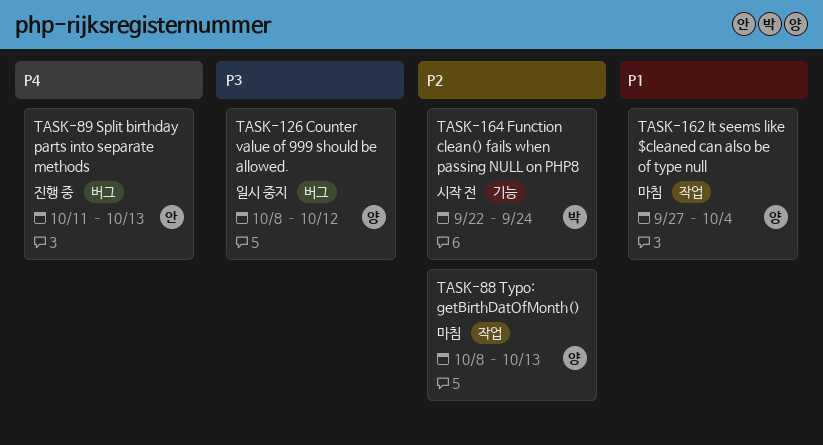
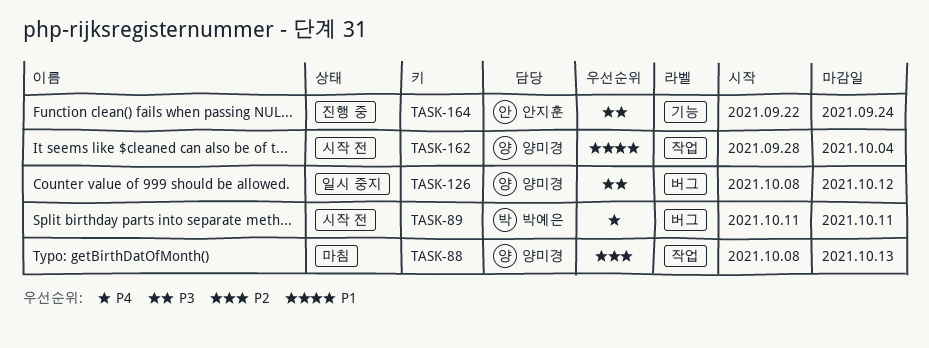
TASK-89, status: 진행 중 -> 시작 전
TASK-89, owner: 안지훈 -> 박예은
TASK-89, due: Oct 13 -> Oct 11
TASK-162, status: 마침 -> 시작 전
TASK-162, start: Sep 27 -> Sep 28
TASK-164, status: 시작 전 -> 진행 중
TASK-164, owner: 박예은 -> 안지훈
TASK-164, priority: P2 -> P3

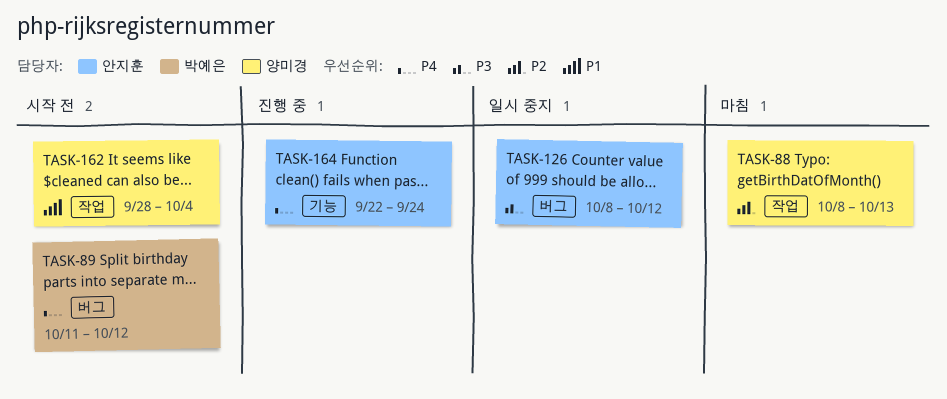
TASK-89, due: Oct 11 -> Oct 12
TASK-126, owner: 양미경 -> 안지훈
TASK-164, priority: P3 -> P4

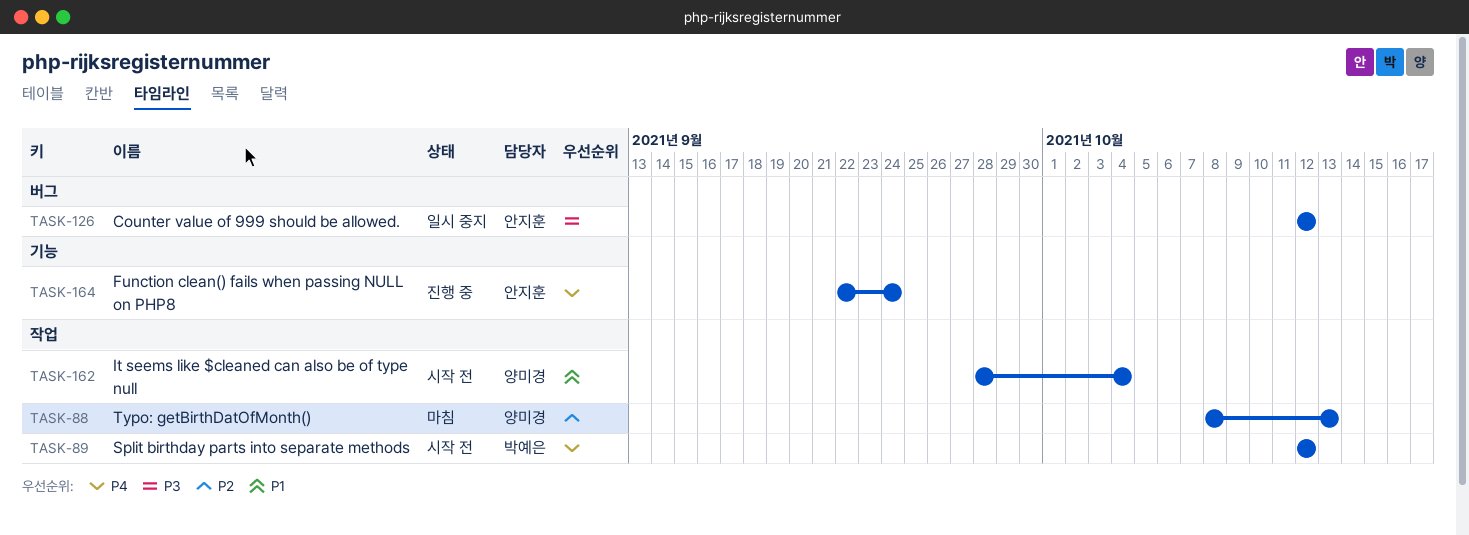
TASK-89, label: 버그 -> 작업
TASK-89, start: Oct 11 -> Oct 12
TASK-126, start: Oct 8 -> Oct 12

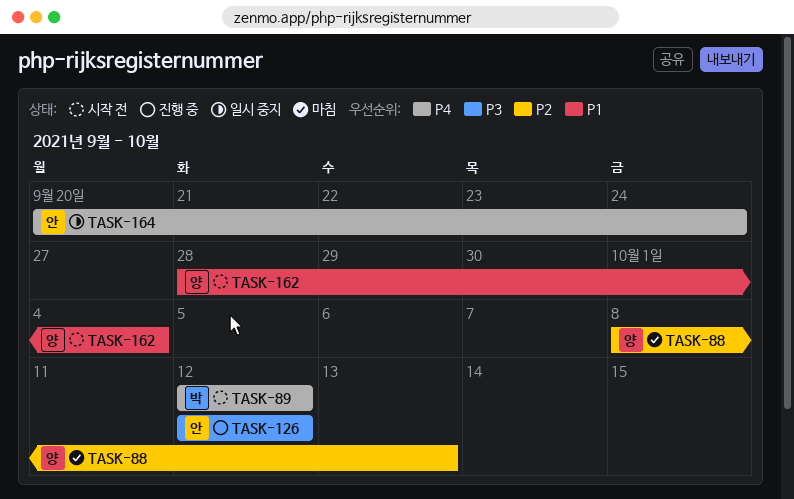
TASK-126, status: 일시 중지 -> 진행 중
TASK-164, status: 진행 중 -> 일시 중지
TASK-164, start: Sep 22 -> Sep 20

